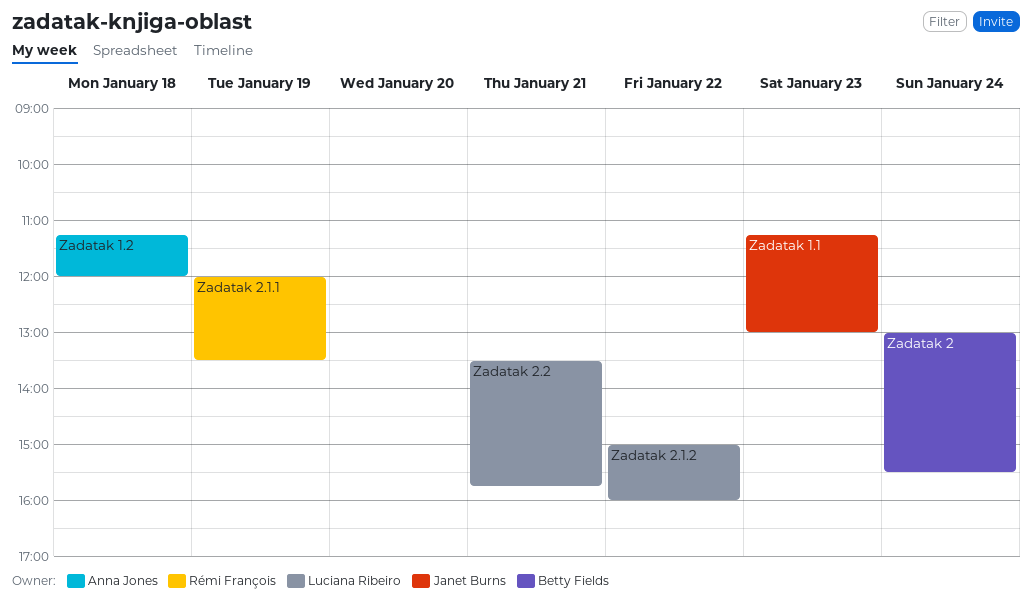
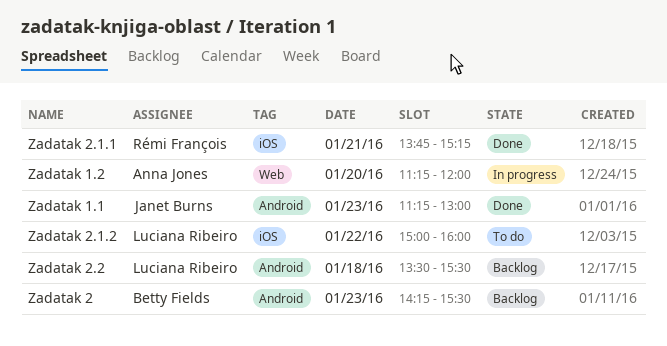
Zadatak 1.2, day: Jan 18 -> Jan 20
Zadatak 2, day: Jan 24 -> Jan 23
Zadatak 2, begins: 13:00 -> 14:15
Zadatak 2.1.1, day: Jan 19 -> Jan 21
Zadatak 2.1.1, begins: 12:00 -> 13:45
Zadatak 2.1.1, ends: 13:30 -> 15:15
Zadatak 2.2, day: Jan 21 -> Jan 18
Zadatak 2.2, ends: 15:45 -> 15:30

